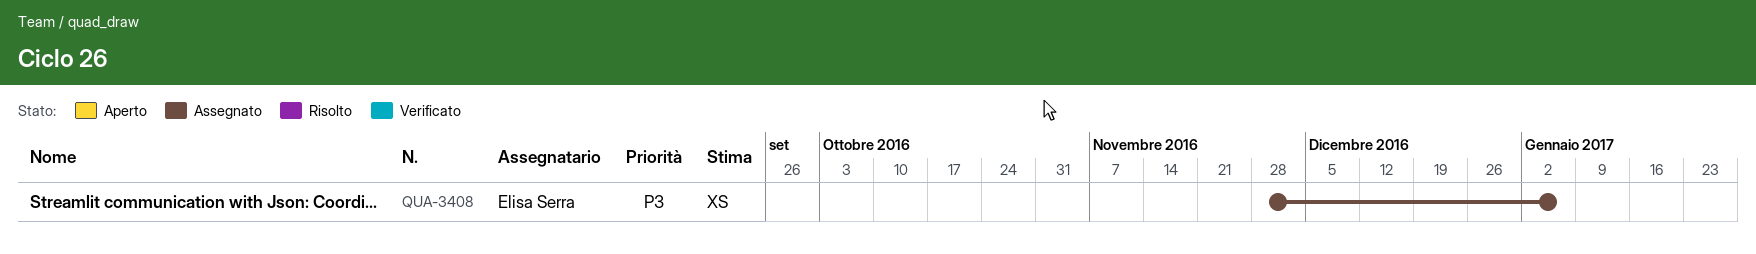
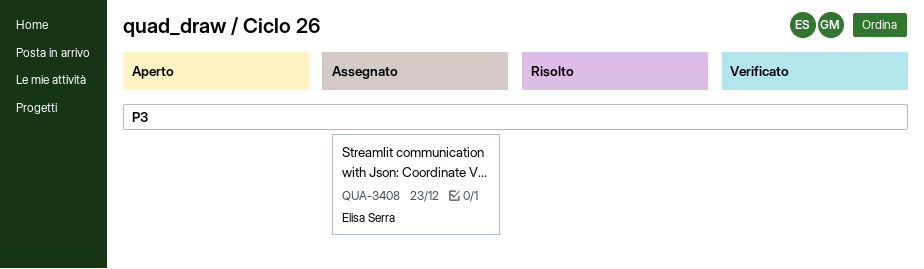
QUA-3408, due: Jan 6 -> Dec 23

